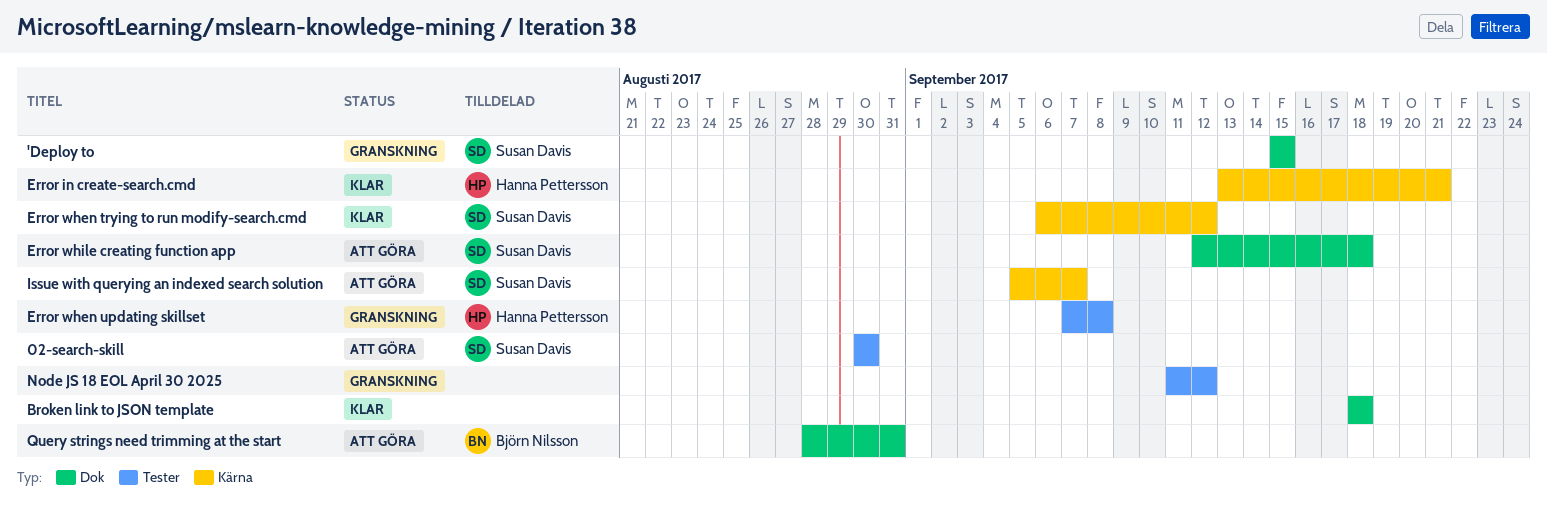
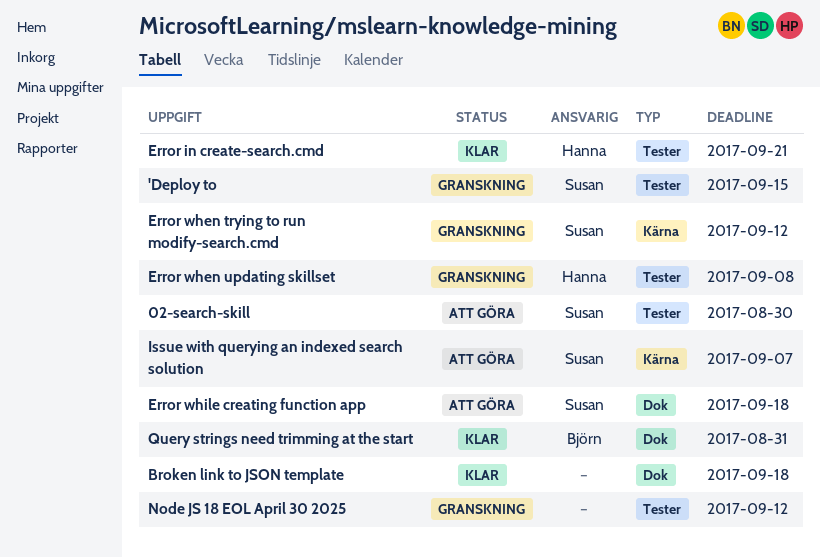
'Deploy to, label: Dok -> Tester
Error in create-search.cmd, label: Kärna -> Tester
Error when trying to run modify-search.cmd, status: Klar -> Granskning
Query strings need trimming at the start, status: Att göra -> Klar

